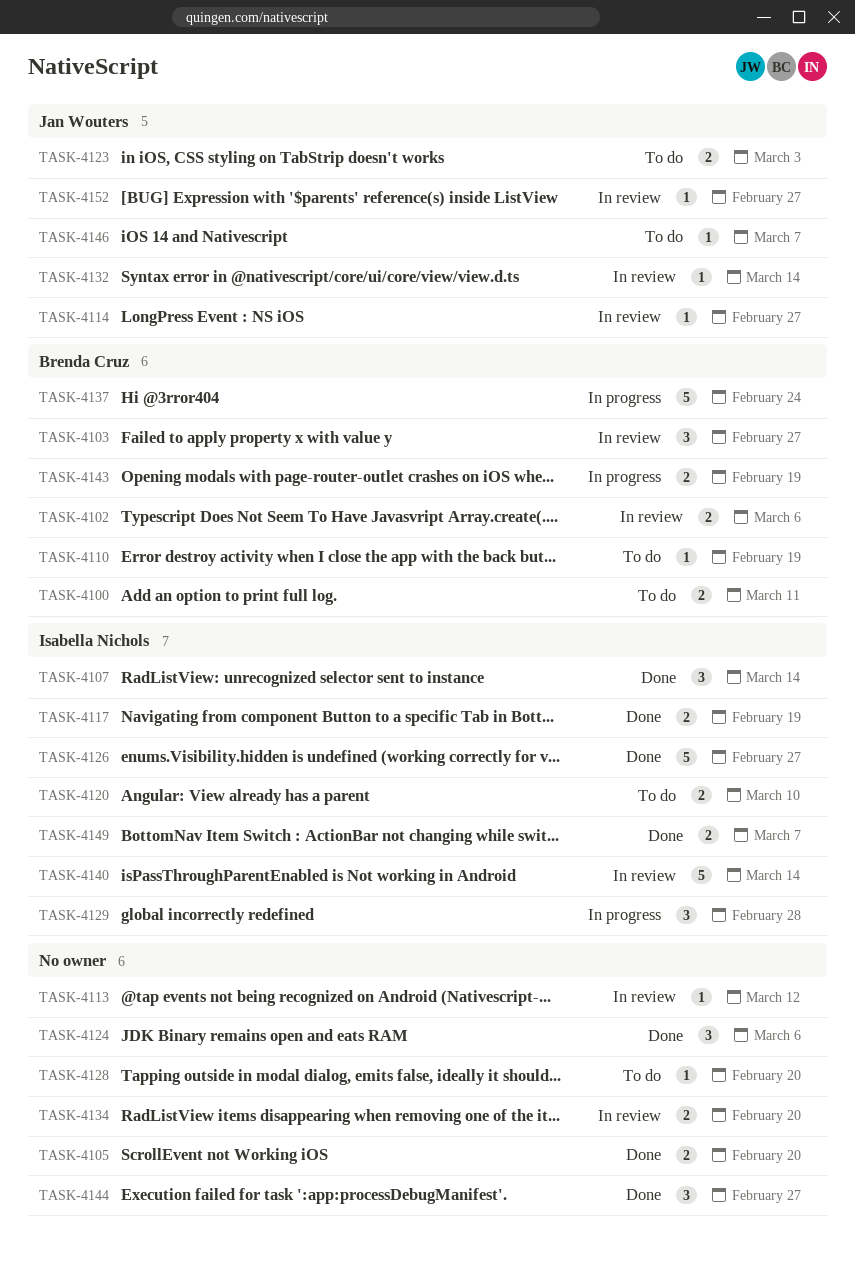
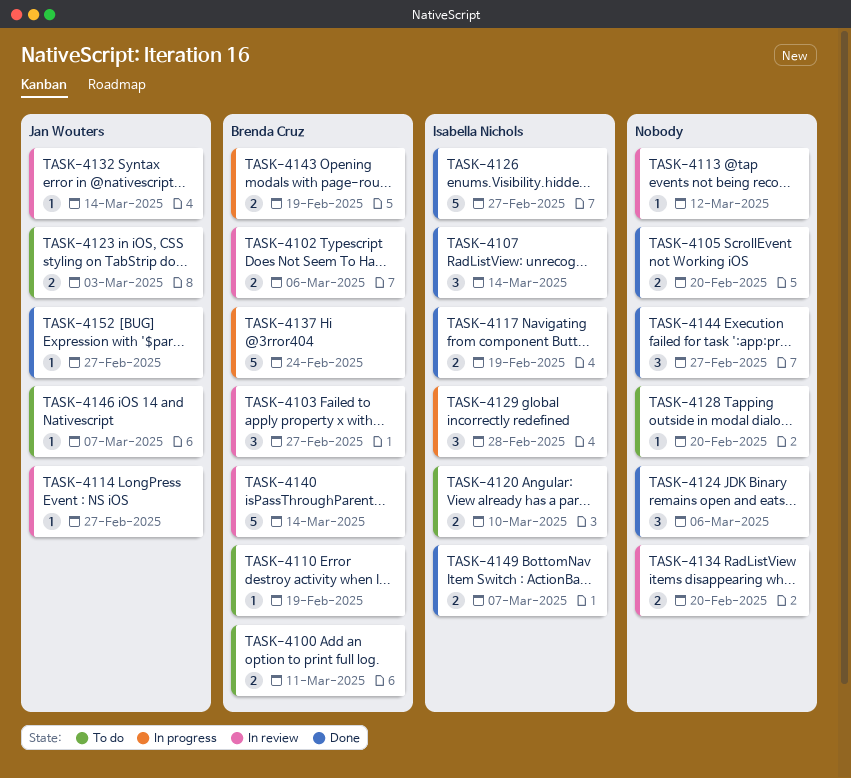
TASK-4140, owner: Isabella Nichols -> Brenda Cruz
TASK-4152, status: In review -> Done

